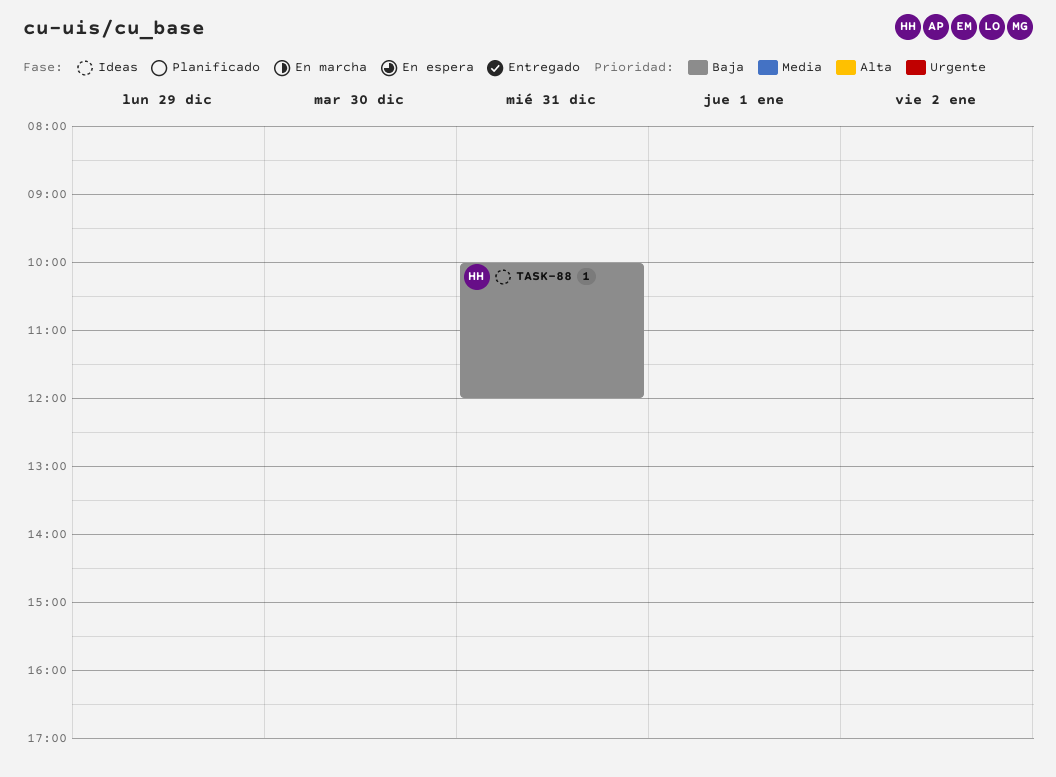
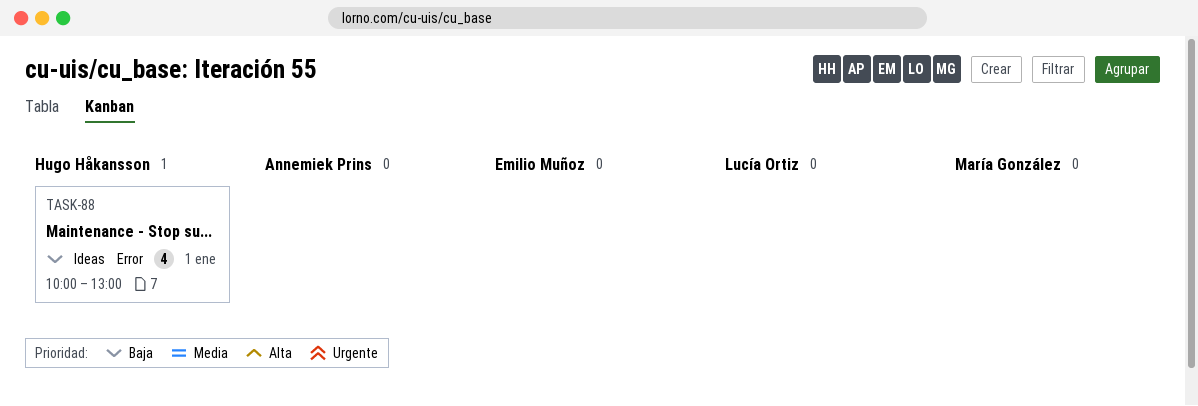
TASK-88, estimate: 1 -> 4
TASK-88, day: Dec 31 -> Jan 1
TASK-88, ends: 12:00 -> 13:00

